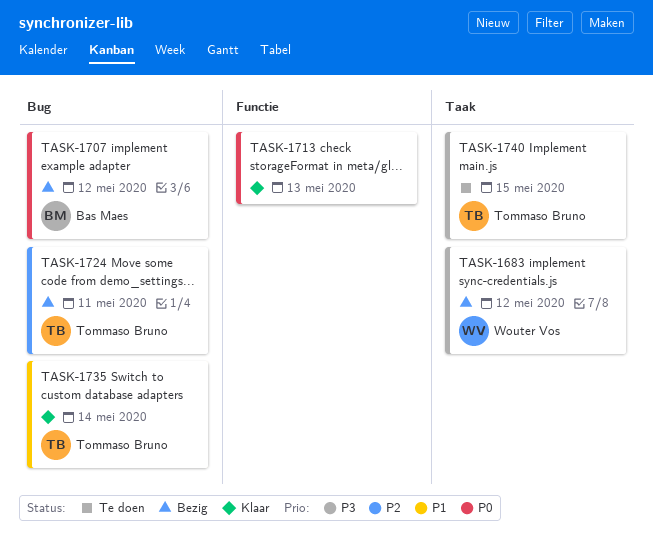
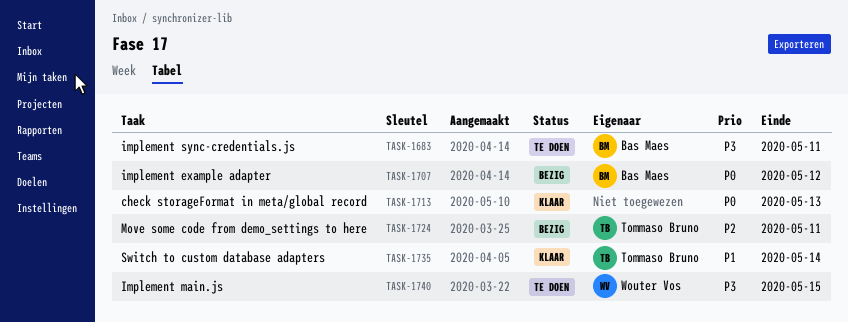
TASK-1683, status: Bezig -> Te doen
TASK-1683, owner: Wouter Vos -> Bas Maes
TASK-1683, due: May 12 -> May 11
TASK-1740, owner: Tommaso Bruno -> Wouter Vos

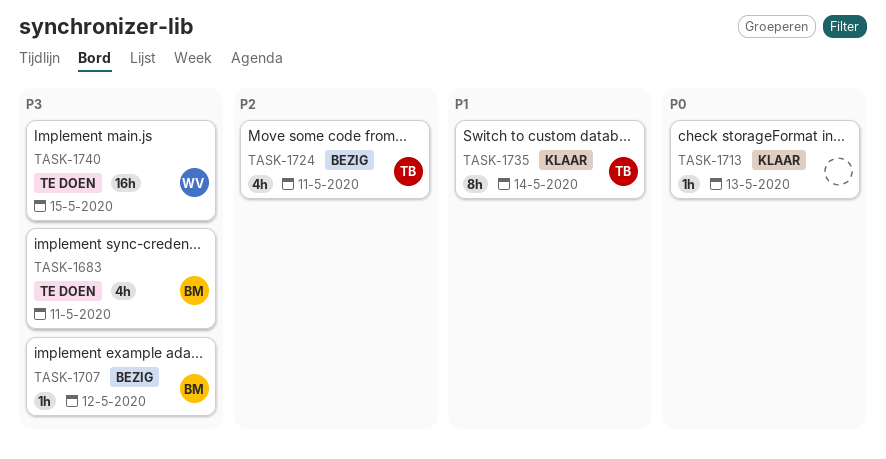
TASK-1707, priority: P0 -> P3

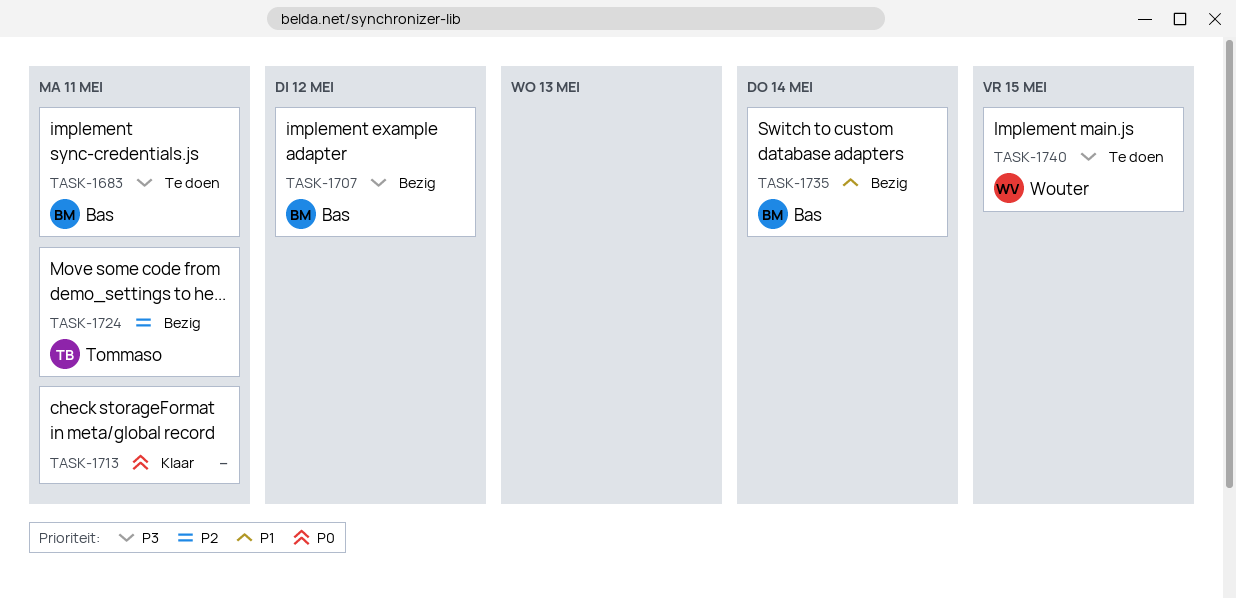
TASK-1713, due: May 13 -> May 11
TASK-1735, status: Klaar -> Bezig
TASK-1735, owner: Tommaso -> Bas

